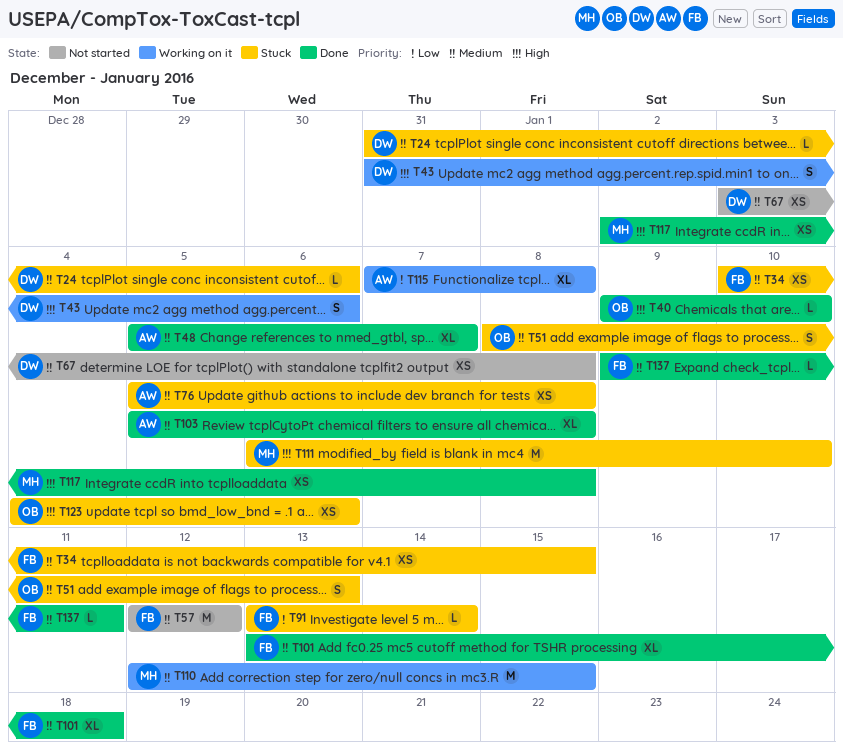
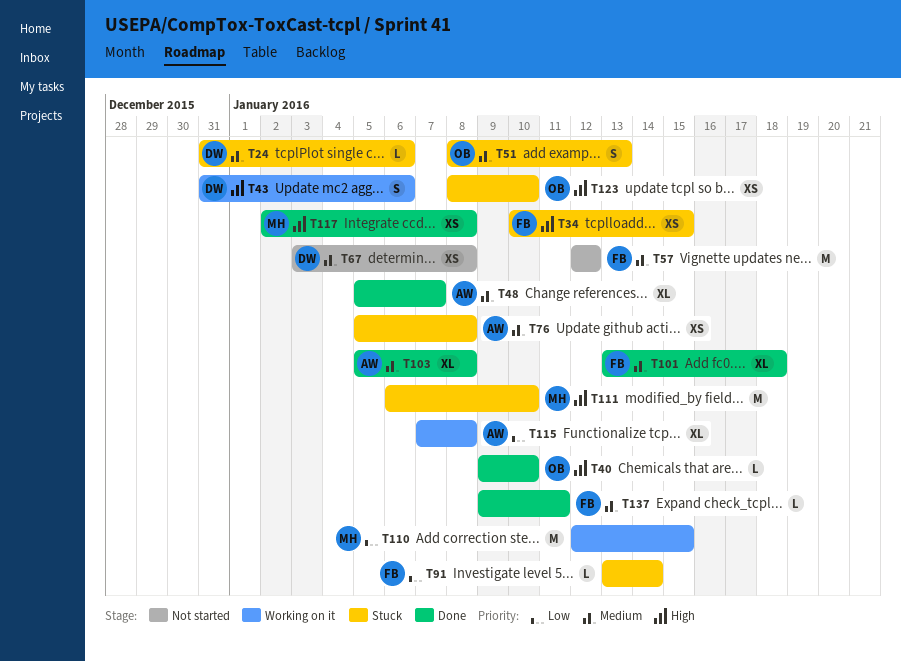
T34, priority: Medium -> High
T110, priority: Medium -> Low
T123, start: Jan 4 -> Jan 8
T123, due: Jan 6 -> Jan 10

